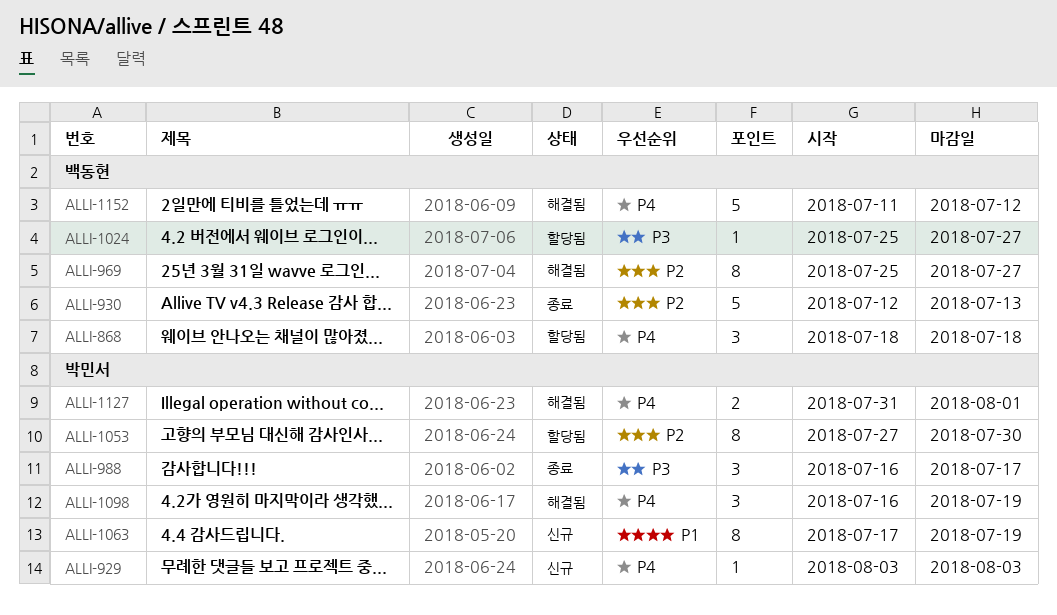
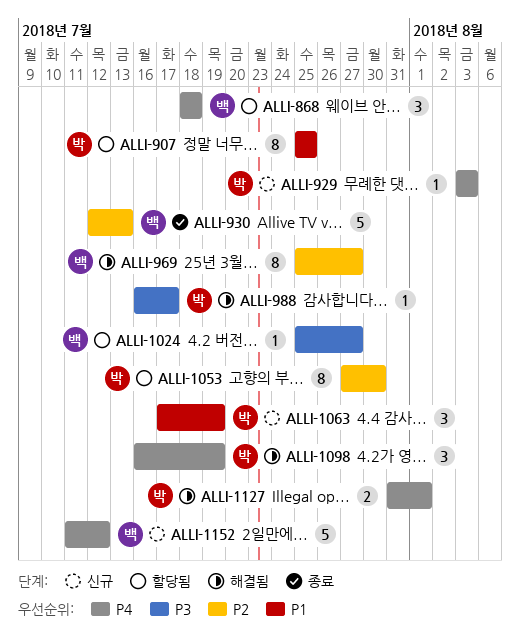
ALLI-907: none -> present
ALLI-988, status: 종료 -> 해결됨
ALLI-988, estimate: 3 -> 1
ALLI-1063, estimate: 8 -> 3
ALLI-1152, status: 해결됨 -> 신규

